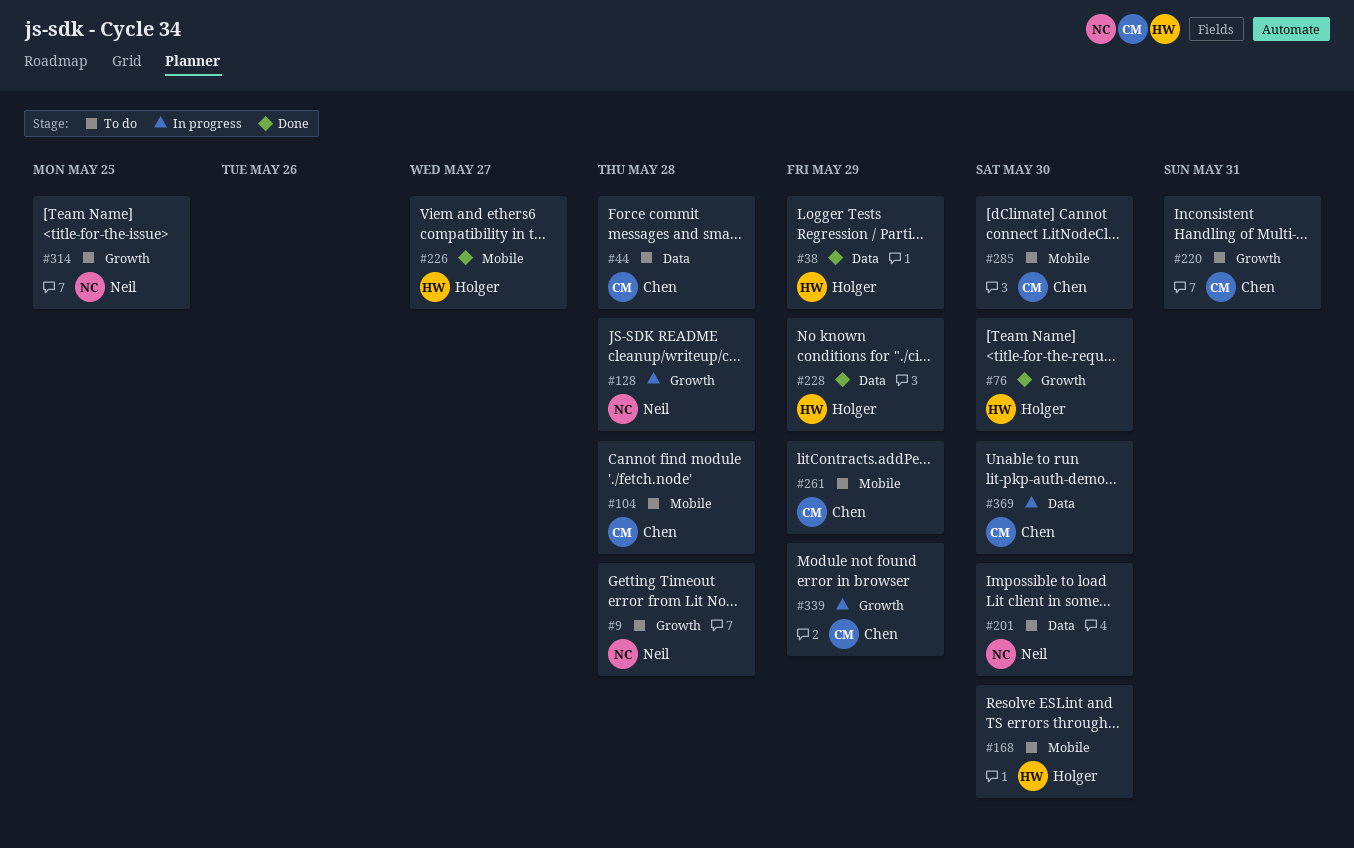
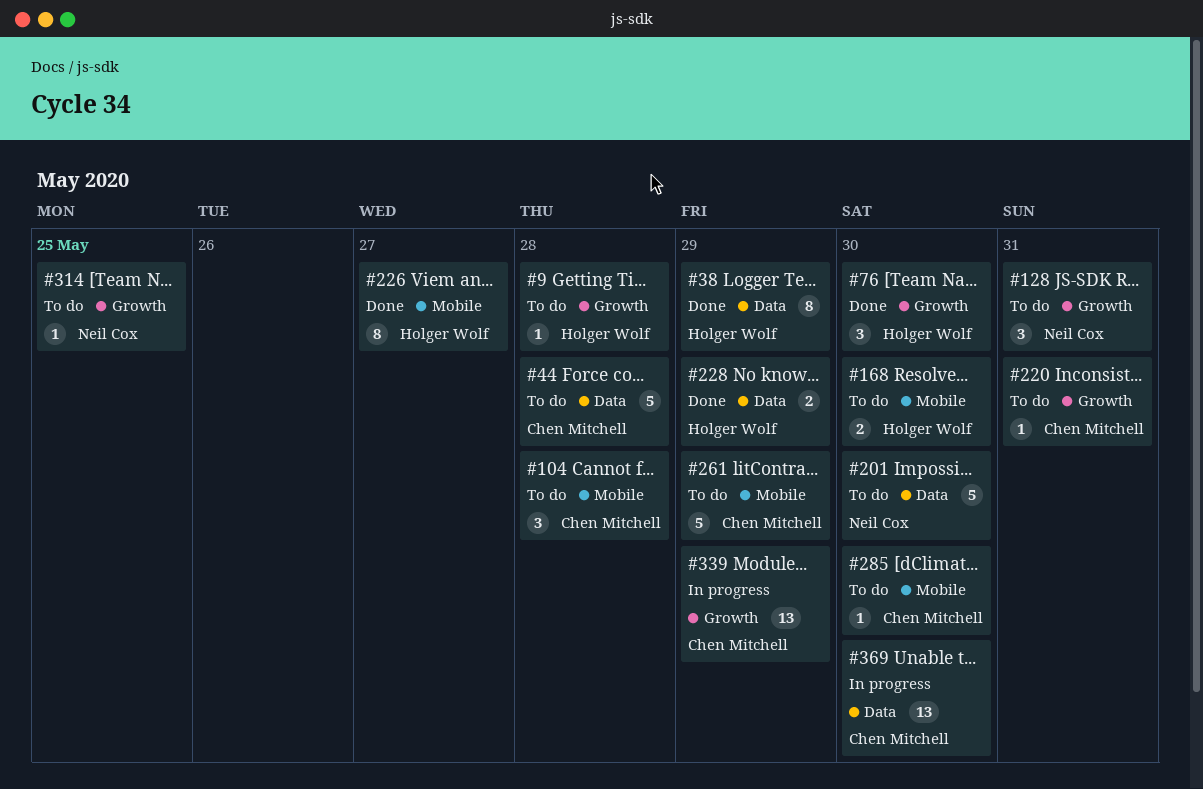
#9, owner: Neil Cox -> Holger Wolf
#128, status: In progress -> To do
#128, due: May 28 -> May 31

